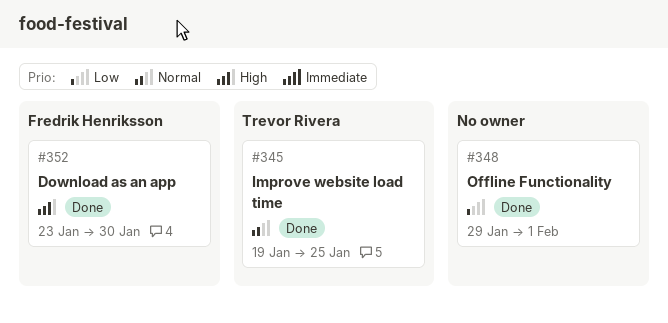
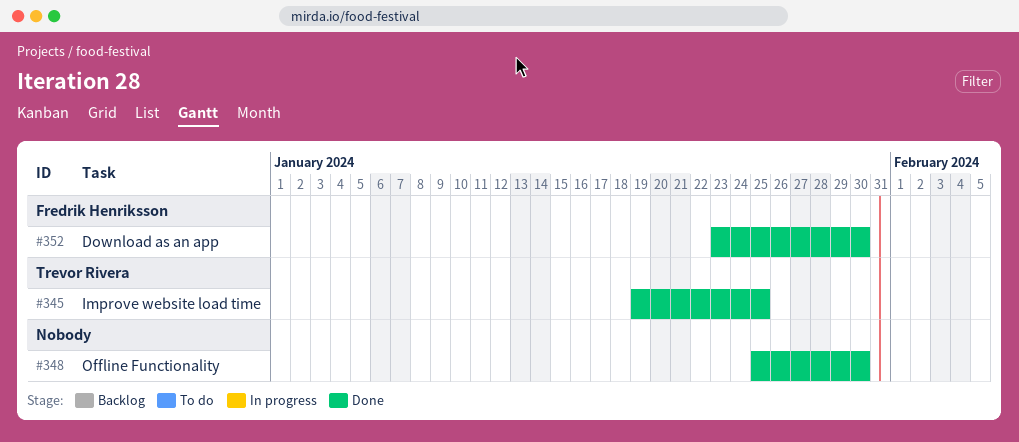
#348, start: Jan 29 -> Jan 25
#348, due: Feb 1 -> Jan 30

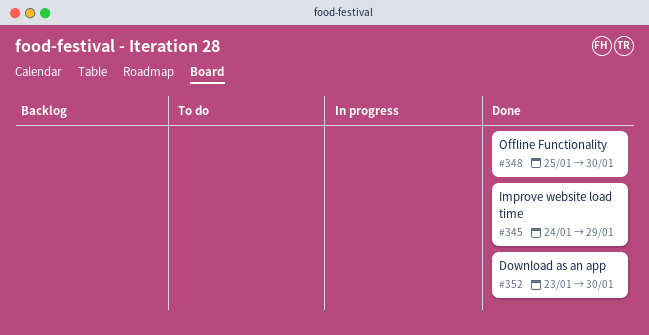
#345, start: Jan 19 -> Jan 24
#345, due: Jan 25 -> Jan 29

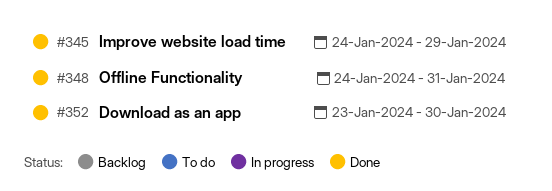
#348, start: Jan 25 -> Jan 24
#348, due: Jan 30 -> Jan 31

